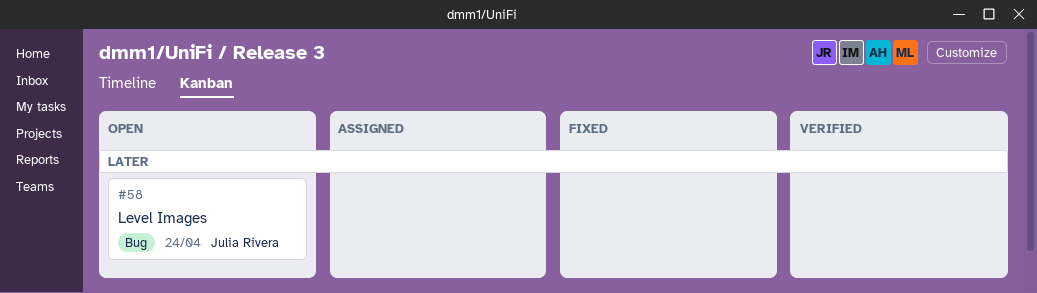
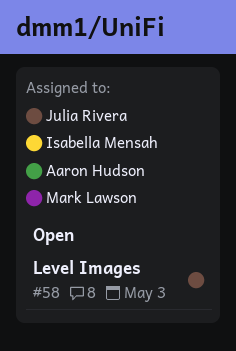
#58, due: Apr 24 -> May 3

